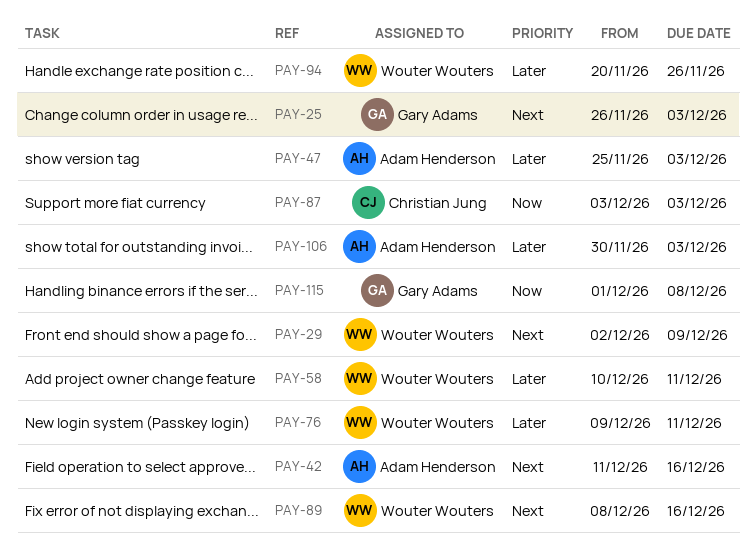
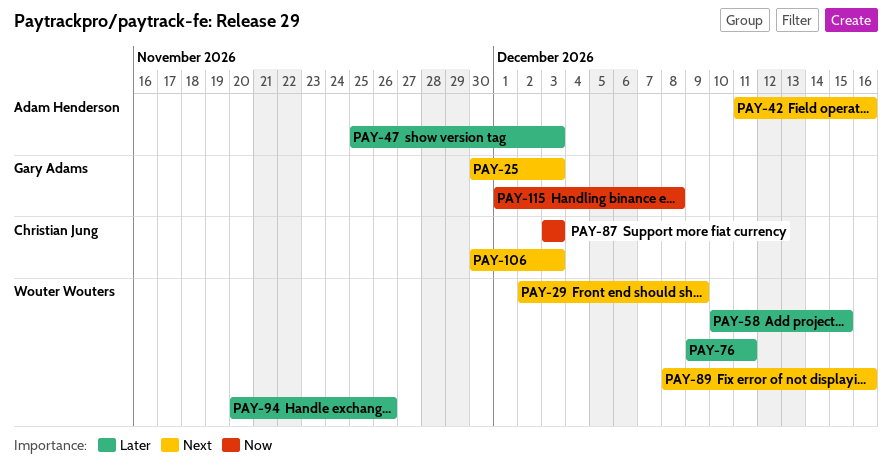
PAY-25, start: Nov 26 -> Nov 30
PAY-58, due: Dec 11 -> Dec 15
PAY-106, owner: Adam Henderson -> Christian Jung
PAY-106, priority: Later -> Next

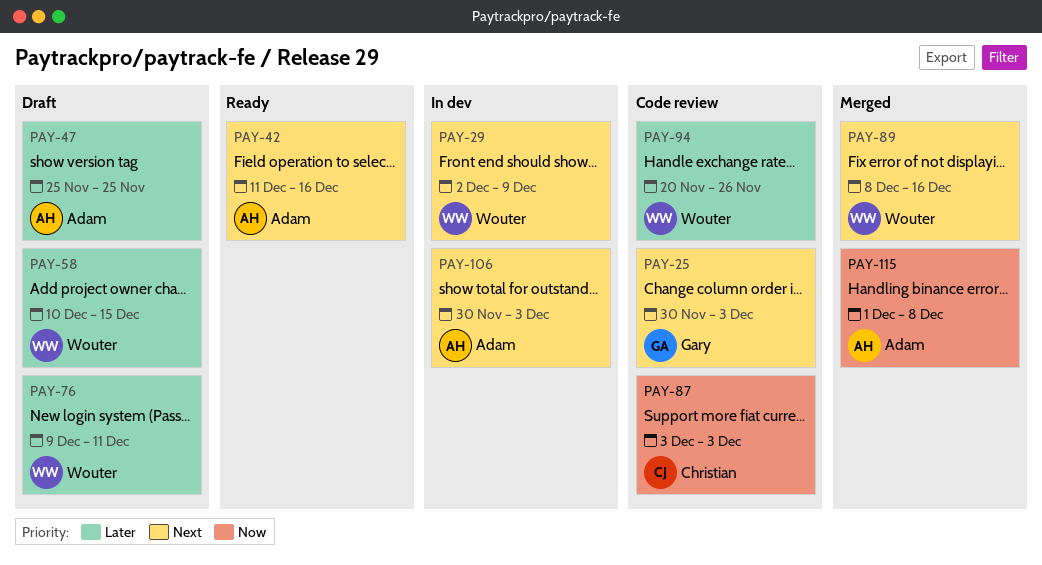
PAY-47, due: Dec 3 -> Nov 25
PAY-106, owner: Christian Jung -> Adam Henderson
PAY-115, owner: Gary Adams -> Adam Henderson

